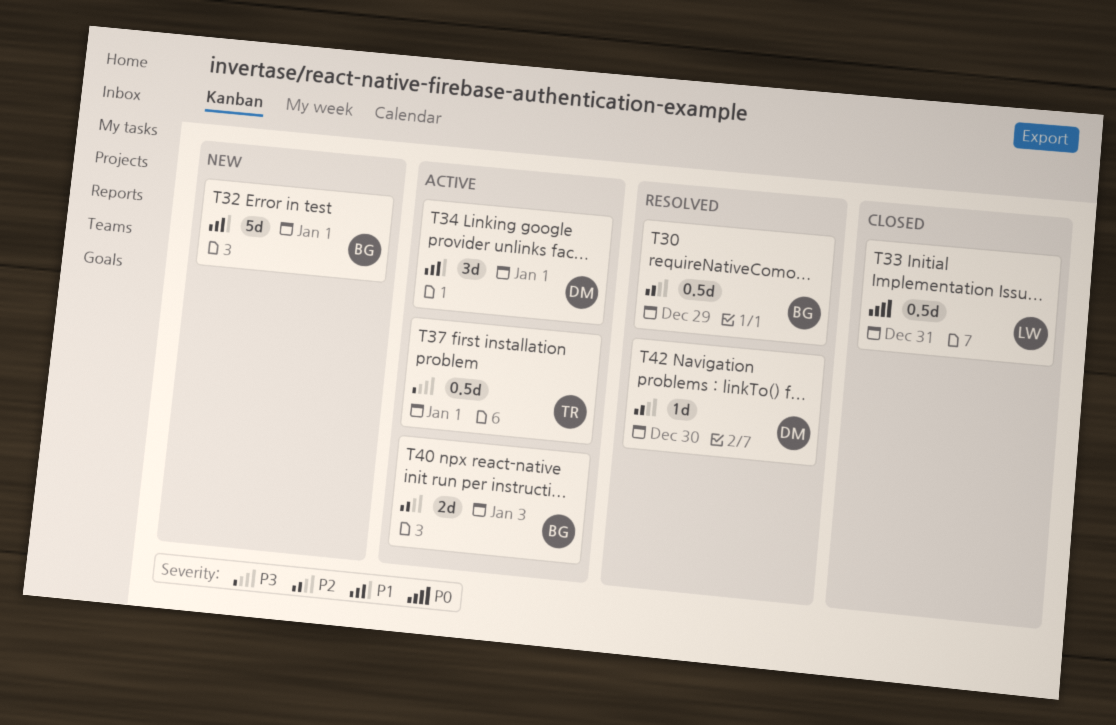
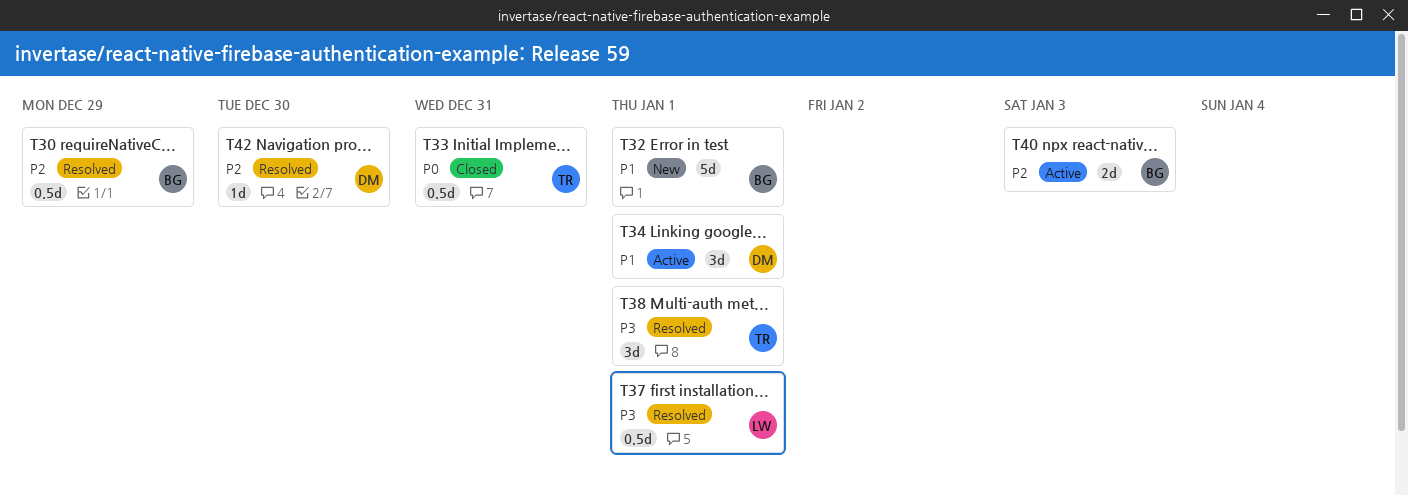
T33, owner: LW -> TR
T37, status: Active -> Resolved
T37, owner: TR -> LW
T38: none -> present

